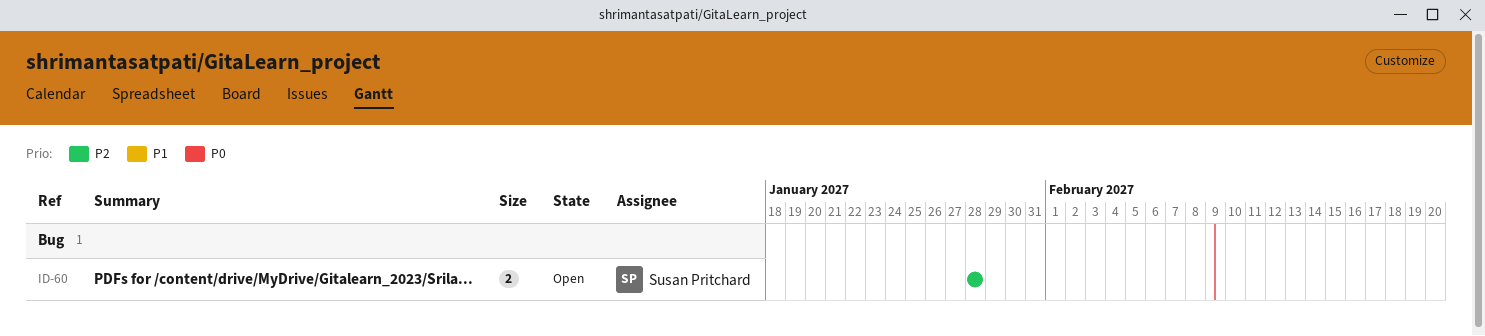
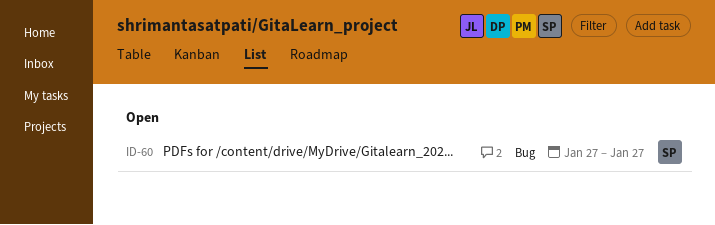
ID-60, start: Jan 28 -> Jan 27
ID-60, due: Jan 28 -> Jan 27

